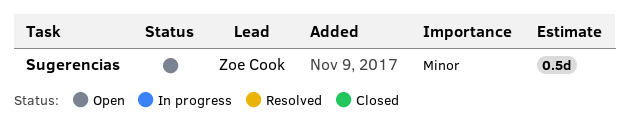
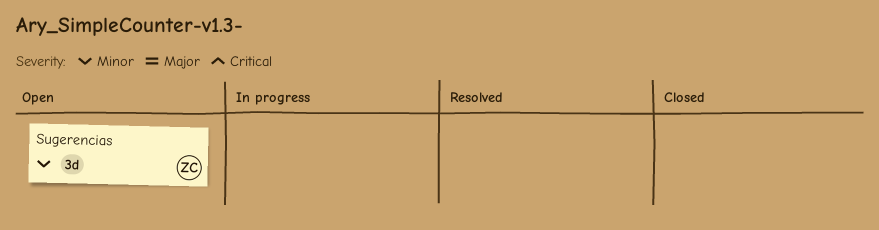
Sugerencias, estimate: 0.5d -> 3d

